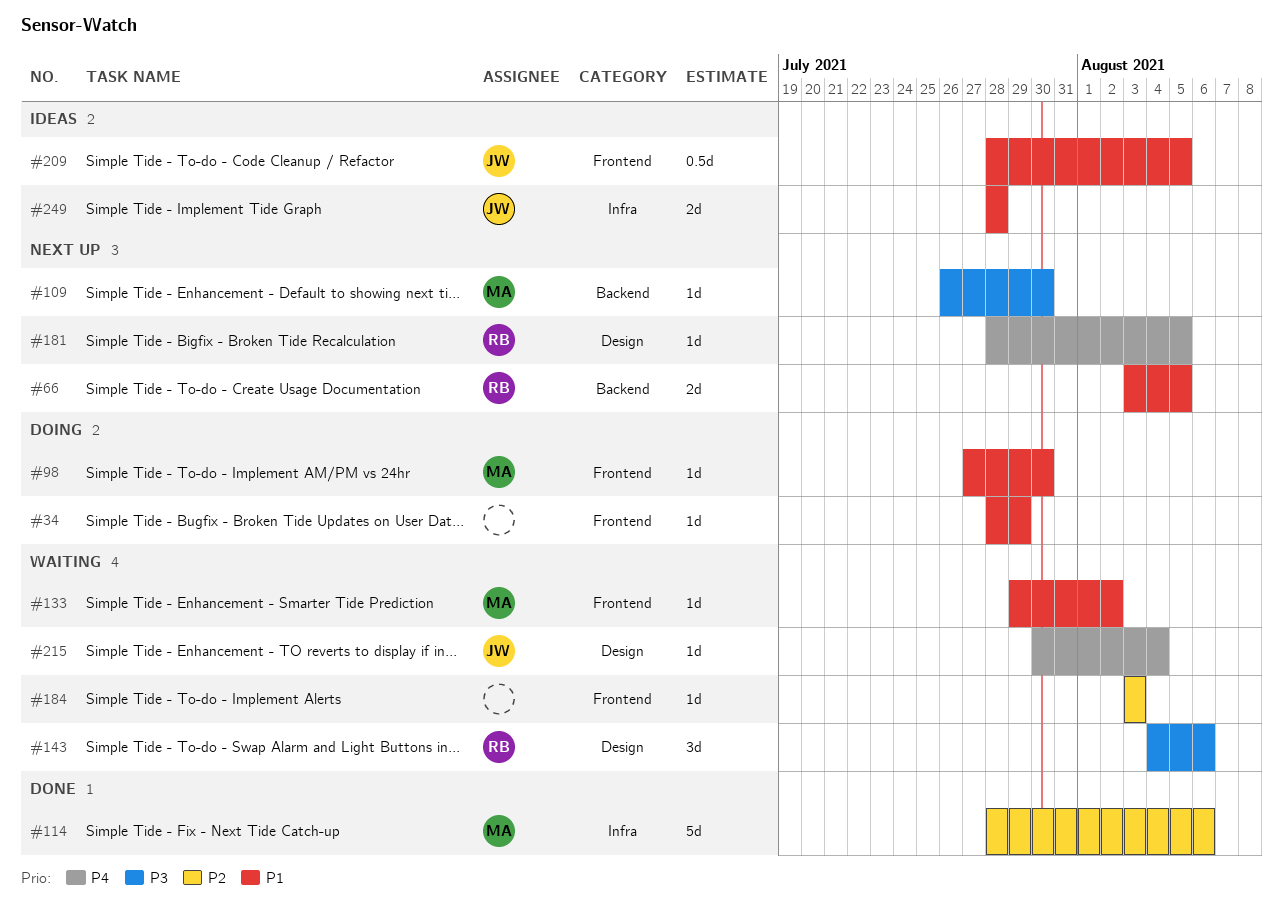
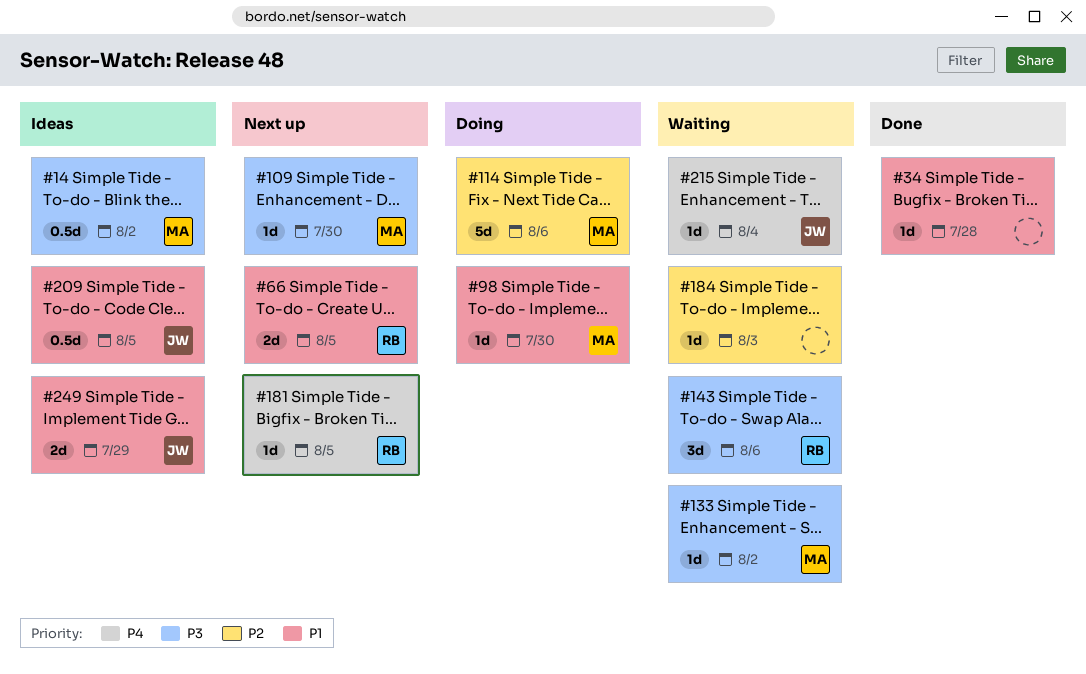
#14: none -> present
#34, status: Doing -> Done
#34, due: Jul 29 -> Jul 28
#114, status: Done -> Doing
#133, priority: P1 -> P3
#249, due: Jul 28 -> Jul 29

